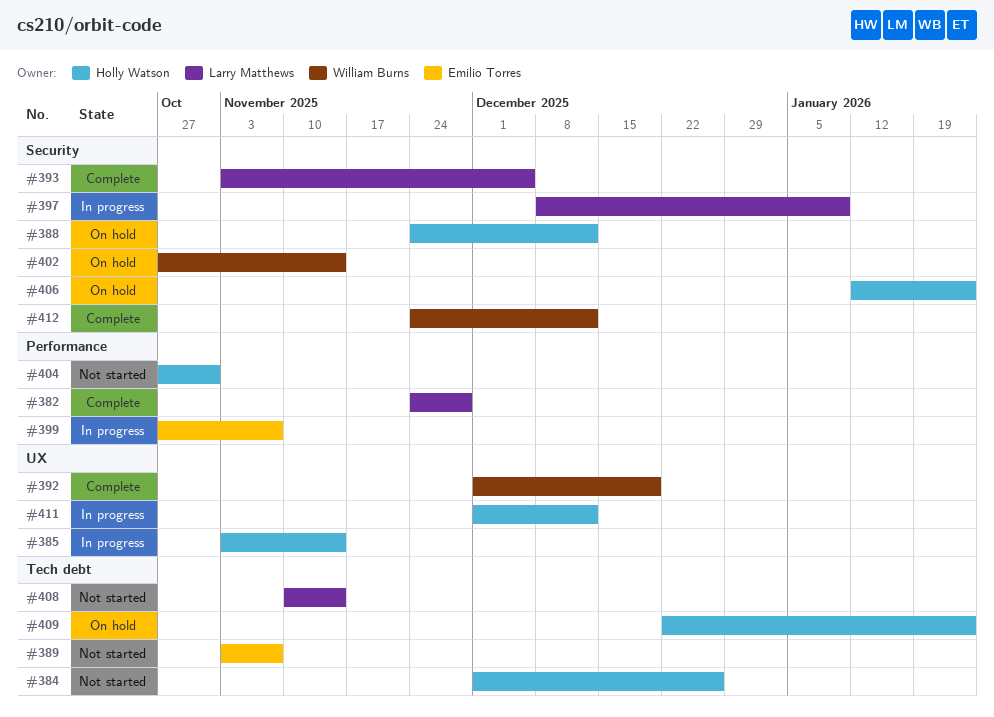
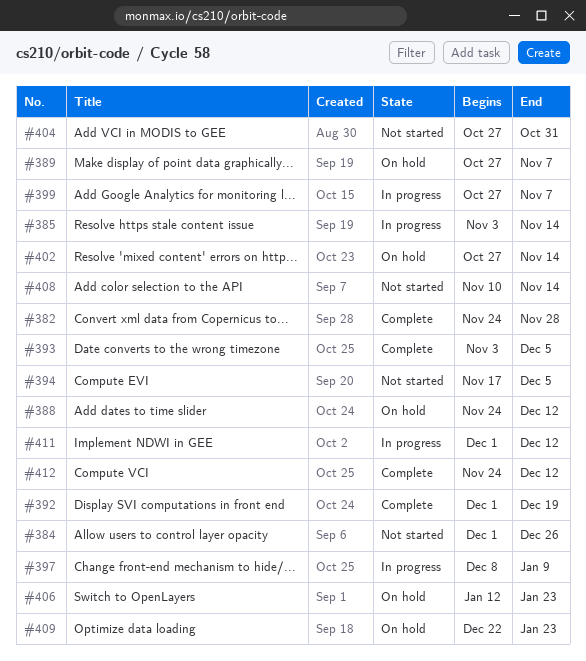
#389, status: Not started -> On hold
#389, start: Nov 3 -> Oct 27
#394: none -> present

